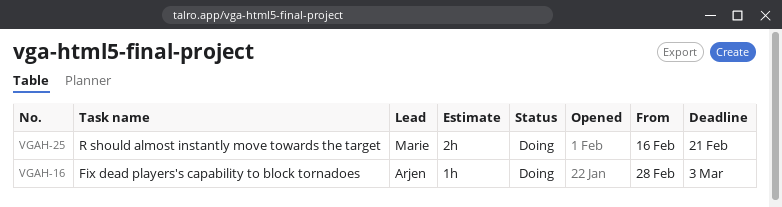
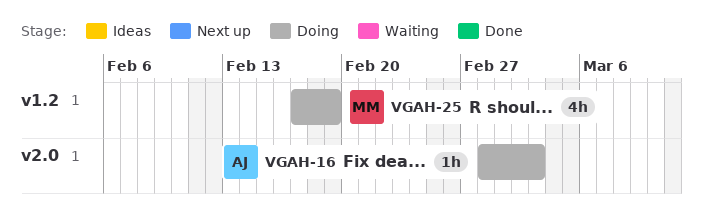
VGAH-25, estimate: 2h -> 4h
VGAH-25, start: Feb 16 -> Feb 17
VGAH-25, due: Feb 21 -> Feb 19

